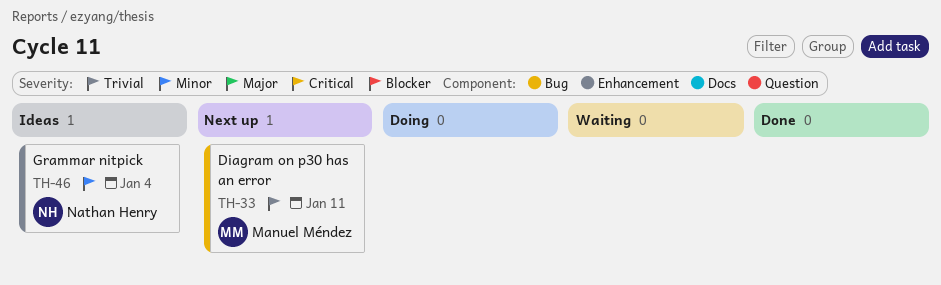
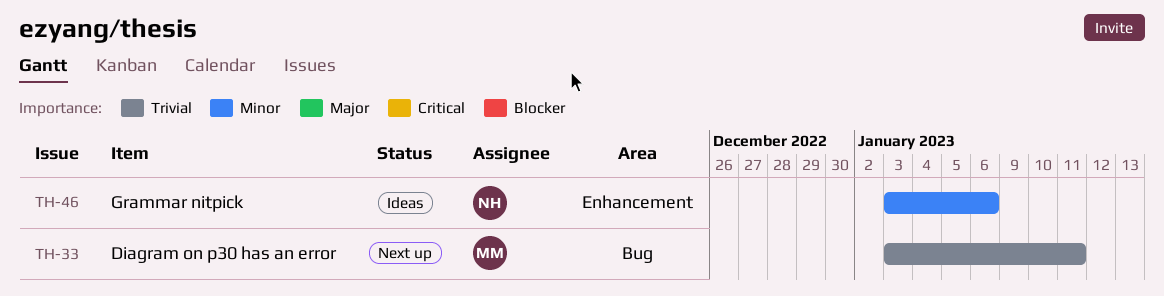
TH-46, due: Jan 4 -> Jan 6

